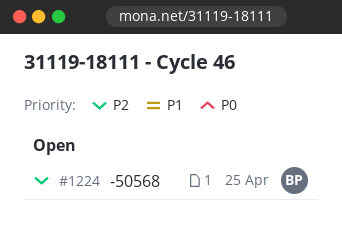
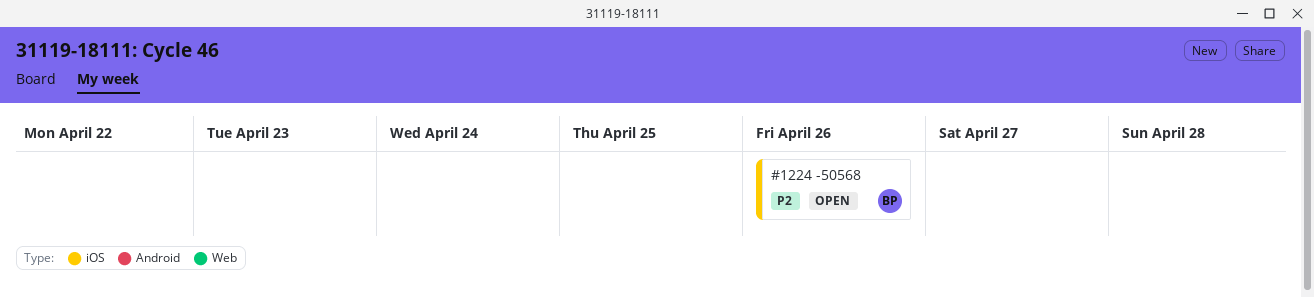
#1224, due: Apr 25 -> Apr 26

